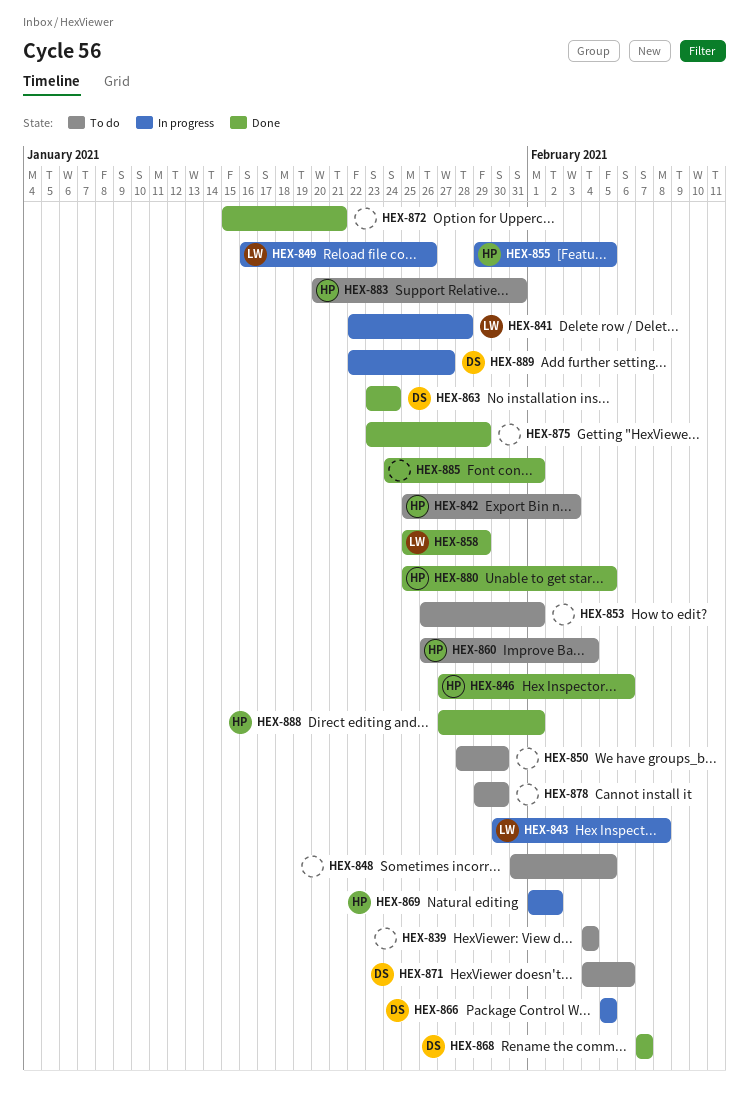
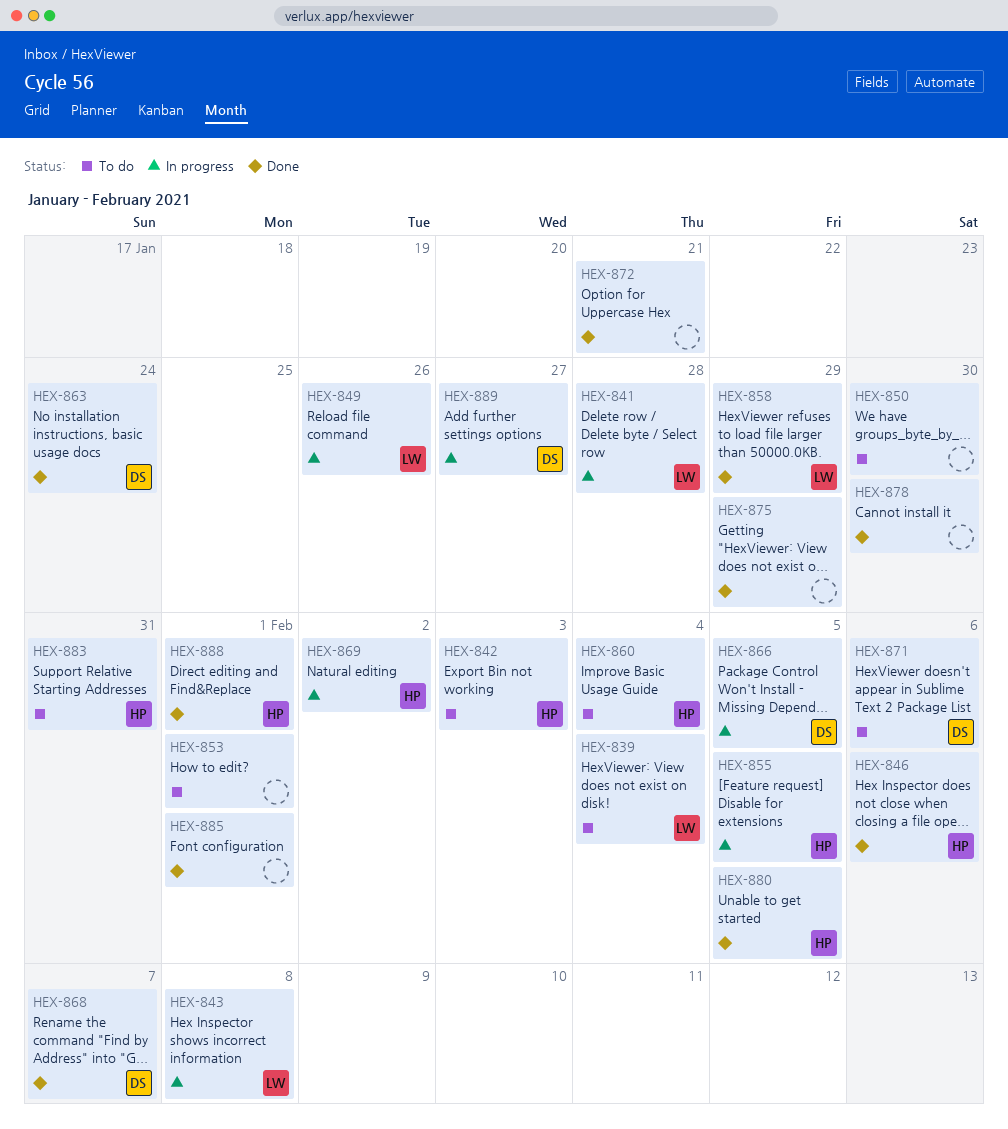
HEX-839, owner: none -> LW
HEX-848: present -> none
HEX-878, status: To do -> Done

